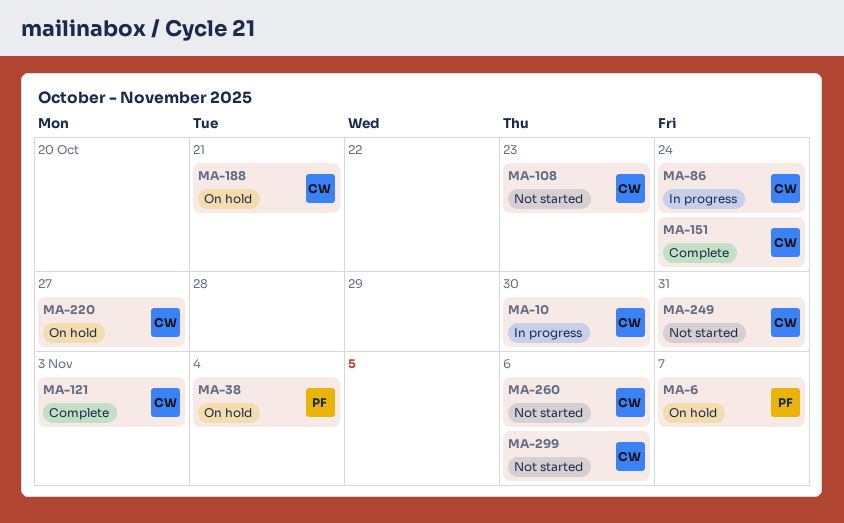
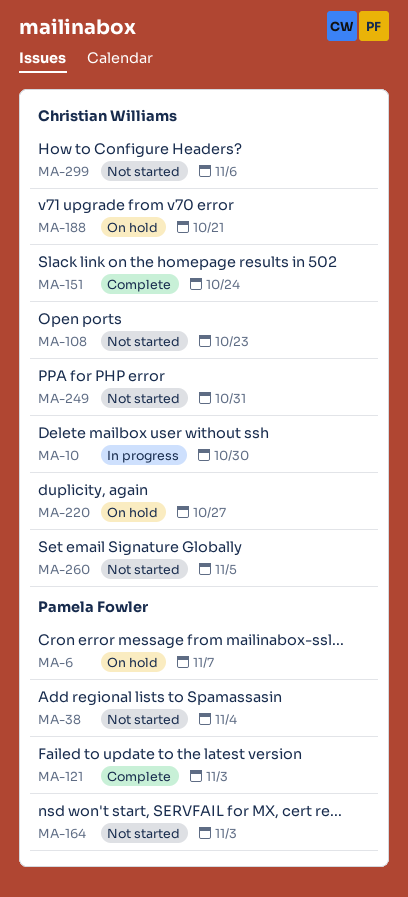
MA-38, status: On hold -> Not started
MA-86: present -> none
MA-121, owner: Christian Williams -> Pamela Fowler
MA-164: none -> present
MA-260, due: Nov 6 -> Nov 5

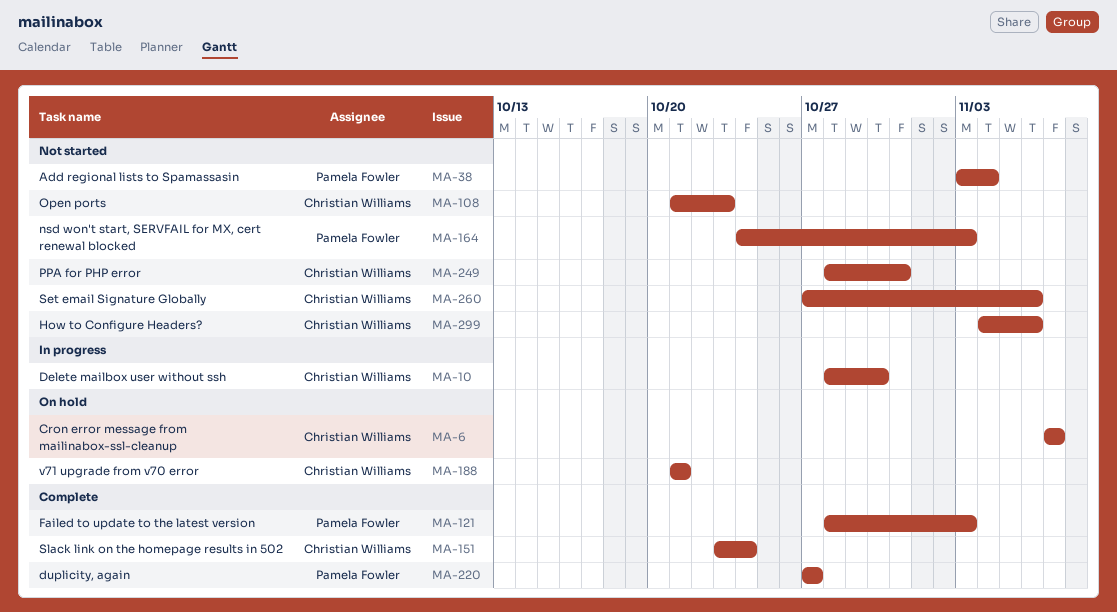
MA-6, owner: Pamela Fowler -> Christian Williams
MA-220, status: On hold -> Complete
MA-220, owner: Christian Williams -> Pamela Fowler
MA-260, due: Nov 5 -> Nov 6

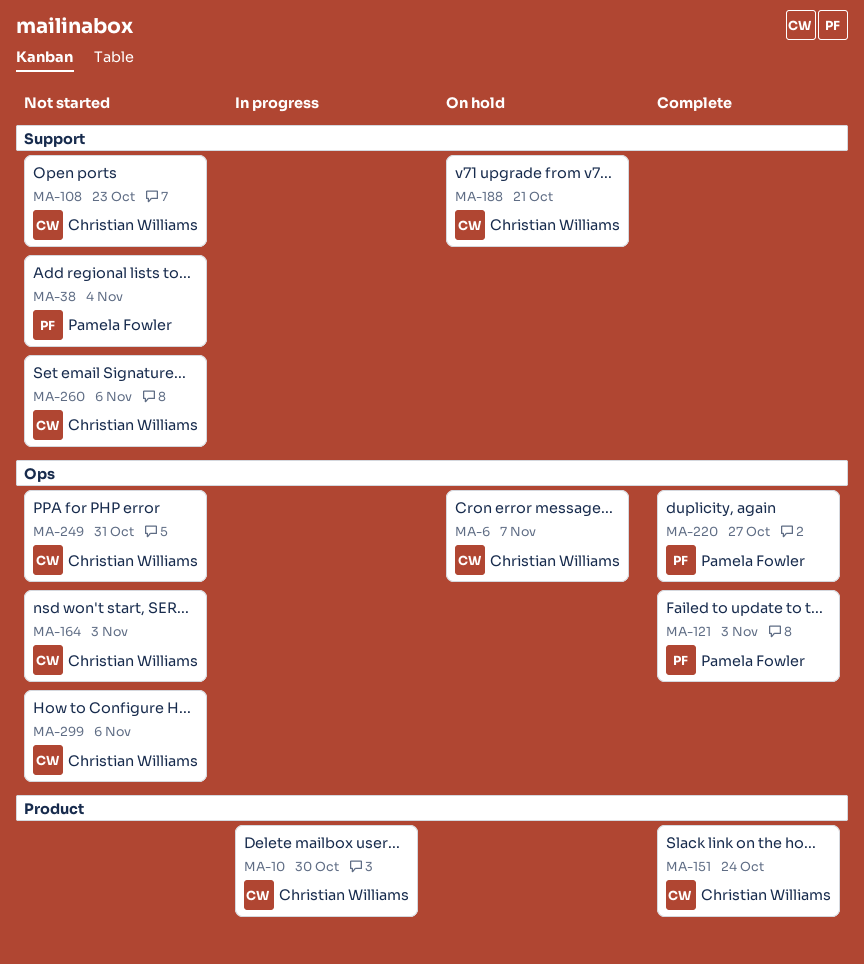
MA-164, owner: Pamela Fowler -> Christian Williams

